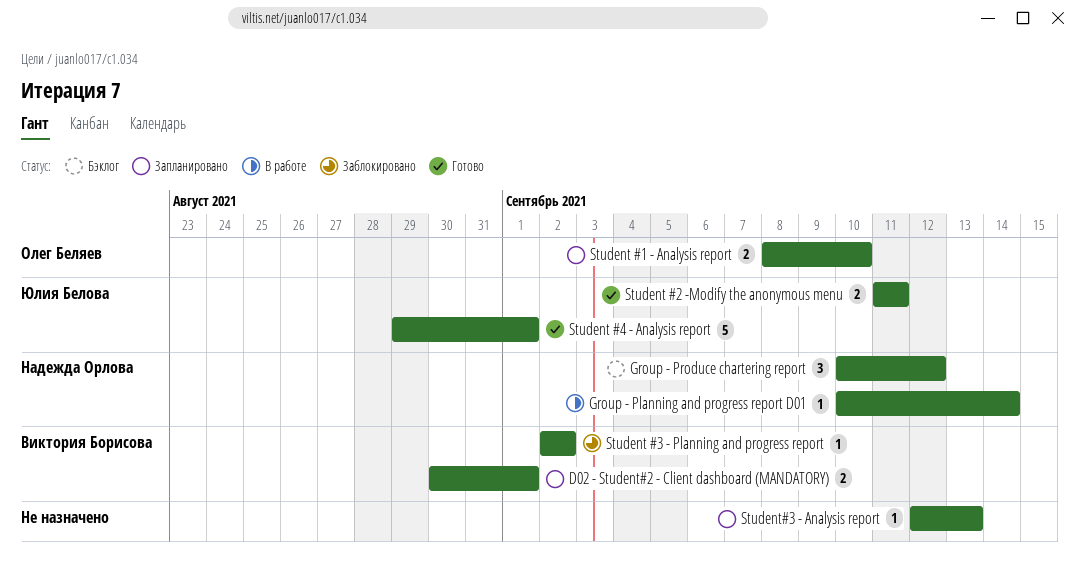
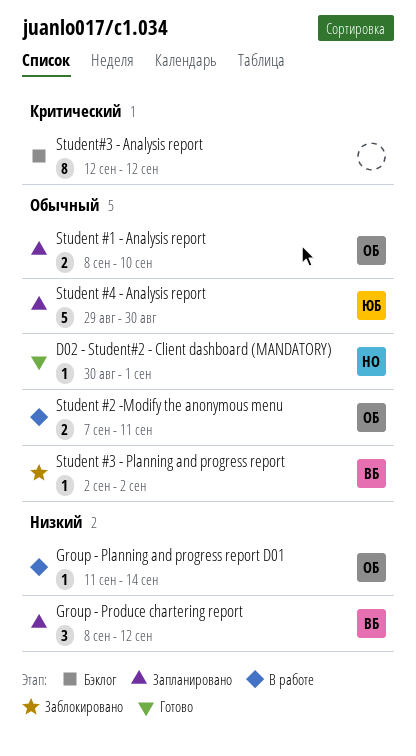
D02 - Student#2 - Client dashboard (MANDATORY), status: Запланировано -> Готово
D02 - Student#2 - Client dashboard (MANDATORY), owner: Виктория Борисова -> Надежда Орлова
D02 - Student#2 - Client dashboard (MANDATORY), estimate: 2 -> 1
Group - Planning and progress report D01, owner: Надежда Орлова -> Олег Беляев
Group - Planning and progress report D01, start: Sep 10 -> Sep 11
Group - Produce chartering report, status: Бэклог -> Запланировано
Group - Produce chartering report, owner: Надежда Орлова -> Виктория Борисова
Group - Produce chartering report, start: Sep 10 -> Sep 8
Student #2 -Modify the anonymous menu, status: Готово -> В работе
Student #2 -Modify the anonymous menu, owner: Юлия Белова -> Олег Беляев
Student #2 -Modify the anonymous menu, start: Sep 11 -> Sep 7
Student #4 - Analysis report, status: Готово -> Запланировано
Student #4 - Analysis report, due: Sep 1 -> Aug 30
Student#3 - Analysis report, status: Запланировано -> Бэклог
Student#3 - Analysis report, estimate: 1 -> 8
Student#3 - Analysis report, due: Sep 13 -> Sep 12

